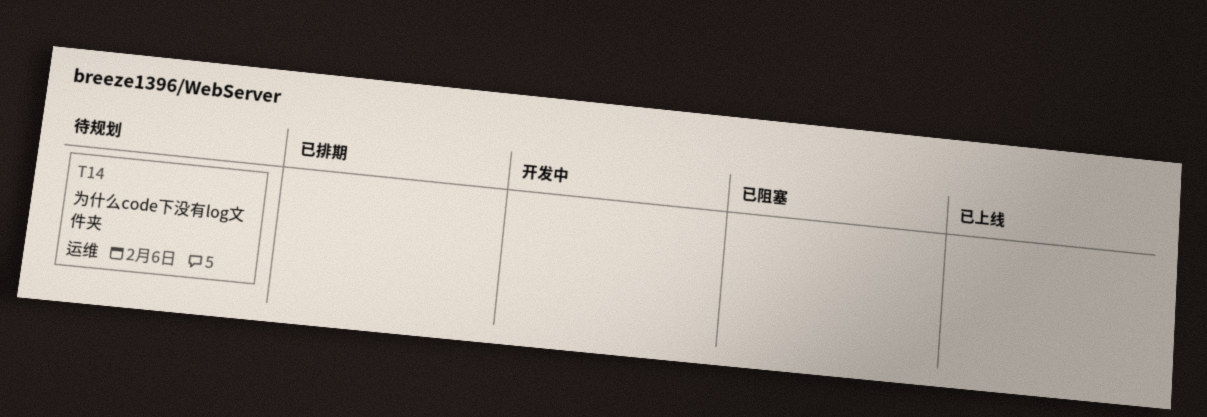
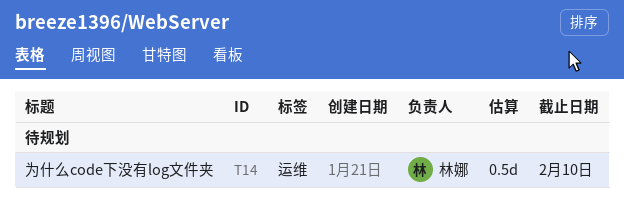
T14, due: Feb 6 -> Feb 10

